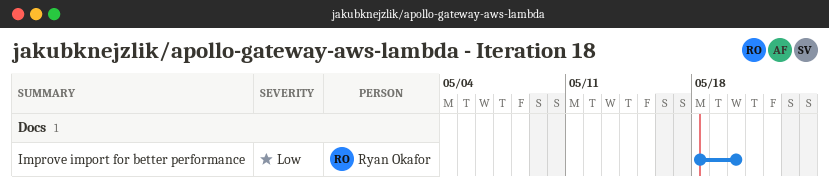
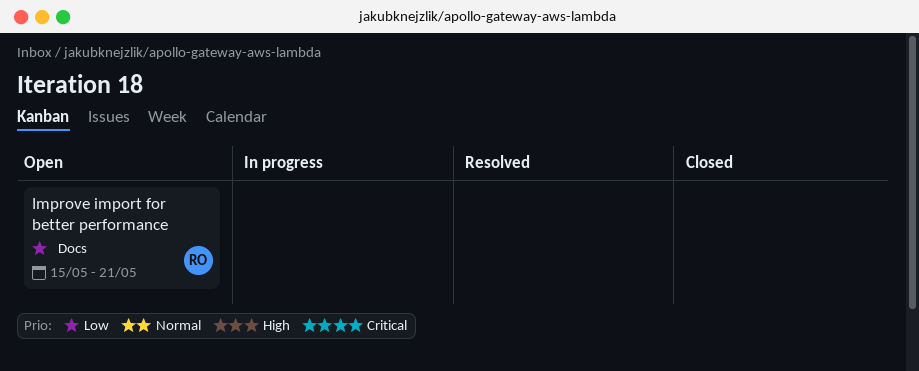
Improve import for better performance, start: May 18 -> May 15
Improve import for better performance, due: May 20 -> May 21

